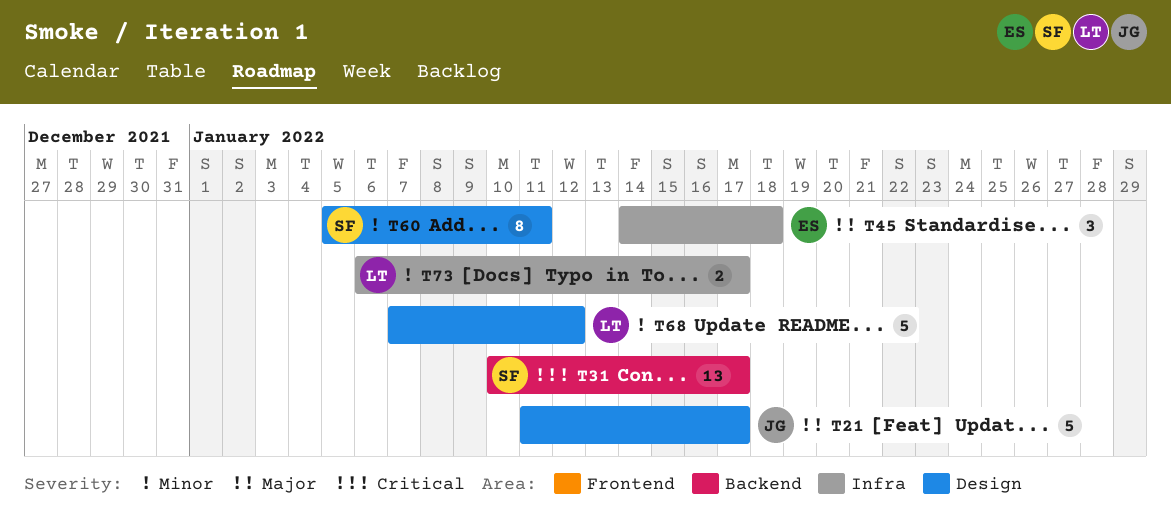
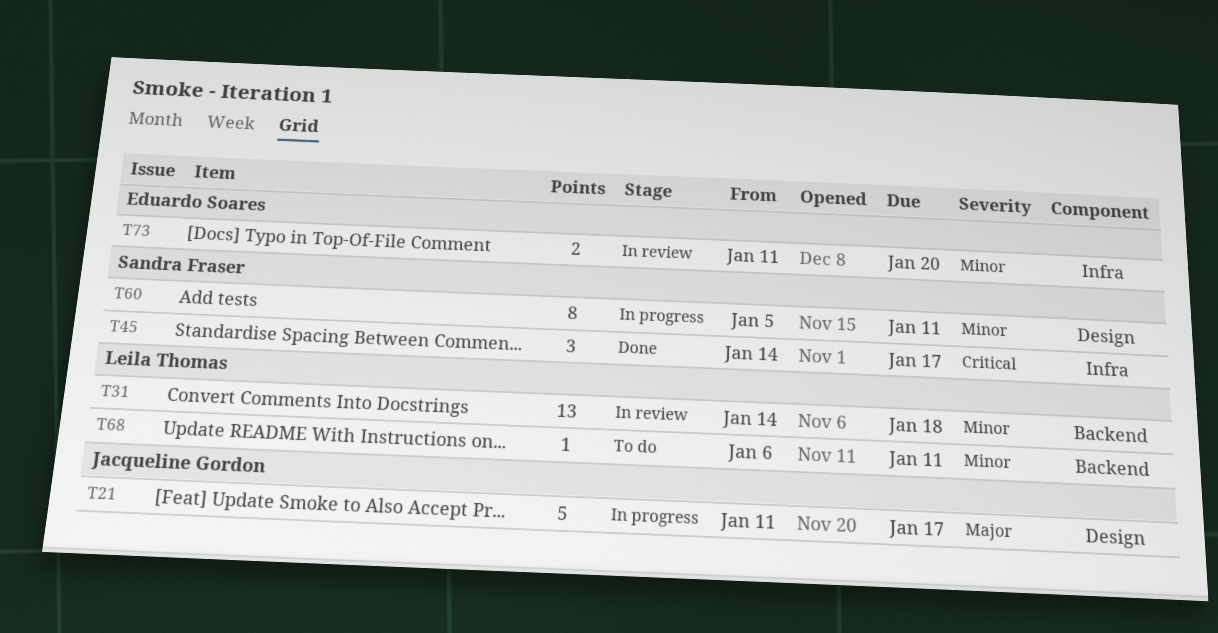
T31, owner: Sandra Fraser -> Leila Thomas
T31, priority: Critical -> Minor
T31, start: Jan 10 -> Jan 14
T31, due: Jan 17 -> Jan 18
T45, owner: Eduardo Soares -> Sandra Fraser
T45, priority: Major -> Critical
T45, due: Jan 18 -> Jan 17
T68, label: Design -> Backend
T68, estimate: 5 -> 1
T68, start: Jan 7 -> Jan 6
T68, due: Jan 12 -> Jan 11
T73, owner: Leila Thomas -> Eduardo Soares
T73, start: Jan 6 -> Jan 11
T73, due: Jan 17 -> Jan 20

